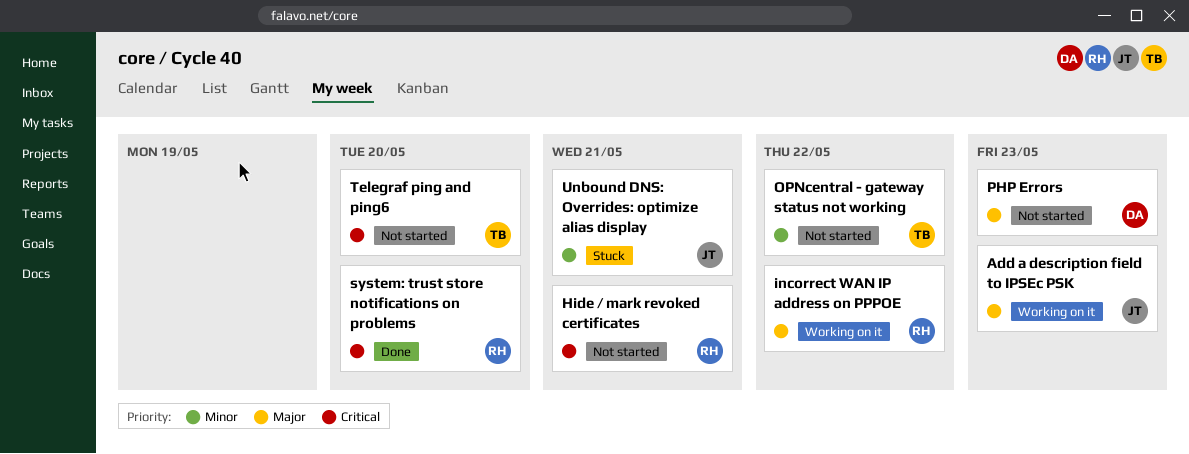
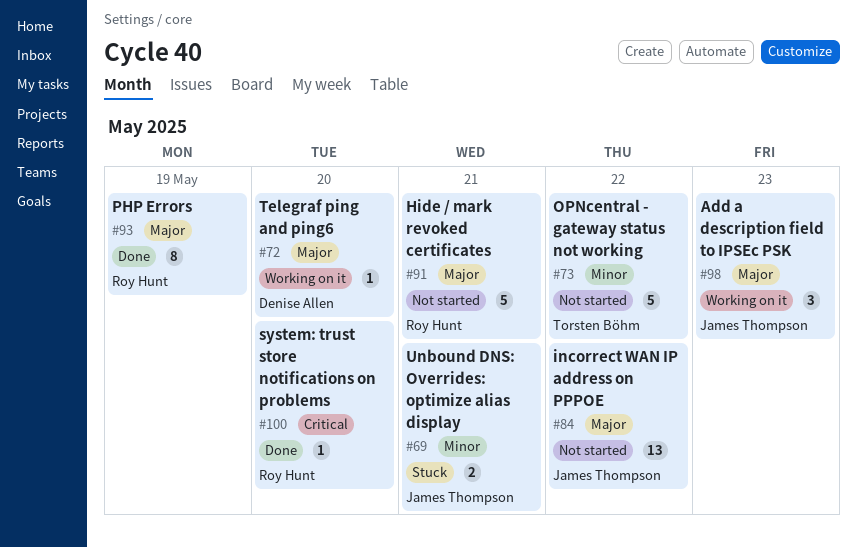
Hide / mark revoked certificates, priority: Critical -> Major
incorrect WAN IP address on PPPOE, status: Working on it -> Not started
incorrect WAN IP address on PPPOE, owner: Roy Hunt -> James Thompson
PHP Errors, status: Not started -> Done
PHP Errors, owner: Denise Allen -> Roy Hunt
PHP Errors, due: May 23 -> May 19
Telegraf ping and ping6, status: Not started -> Working on it
Telegraf ping and ping6, owner: Torsten Böhm -> Denise Allen
Telegraf ping and ping6, priority: Critical -> Major

